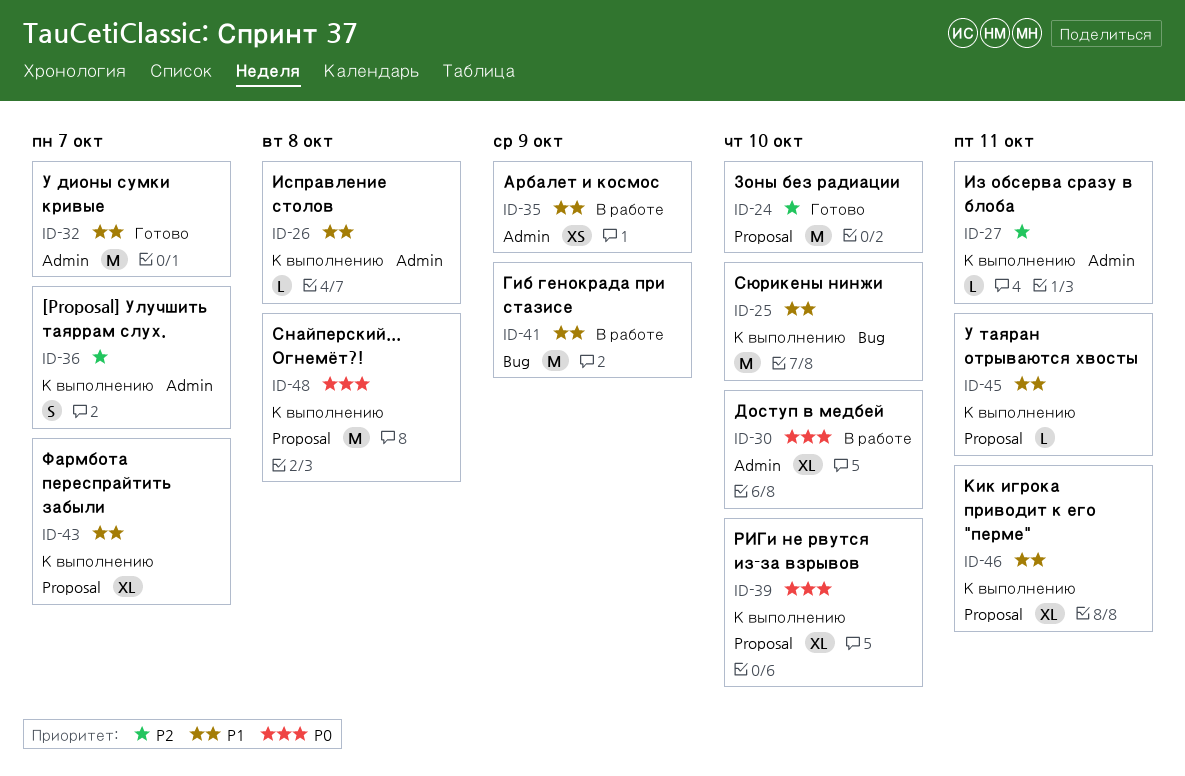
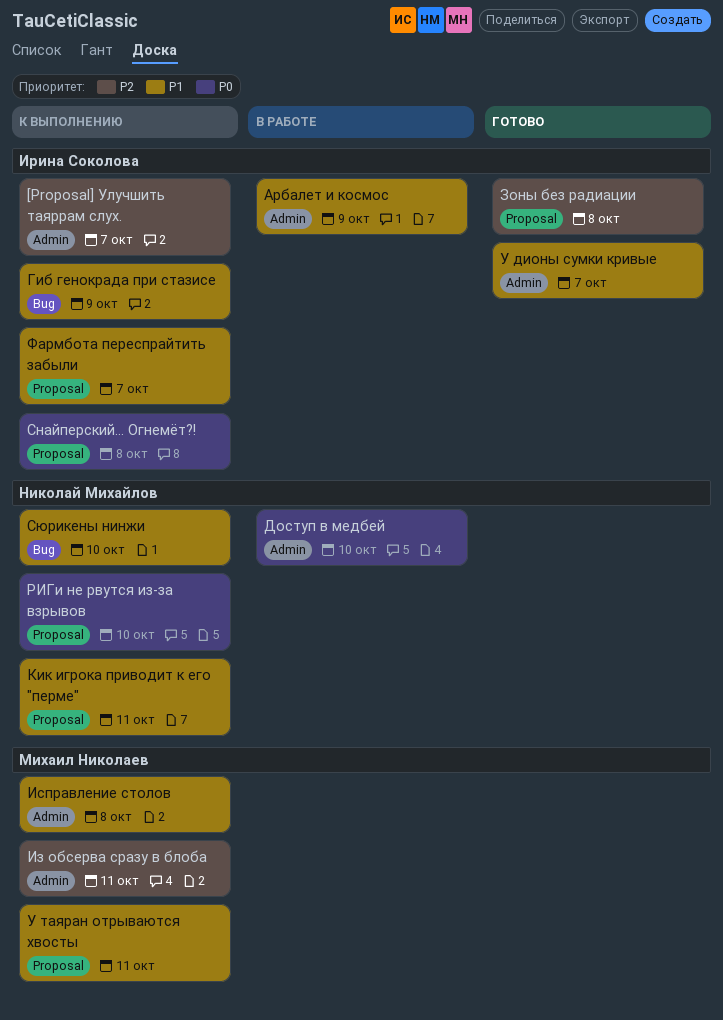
Гиб генокрада при стазисе, status: В работе -> К выполнению
Зоны без радиации, due: Oct 10 -> Oct 8

